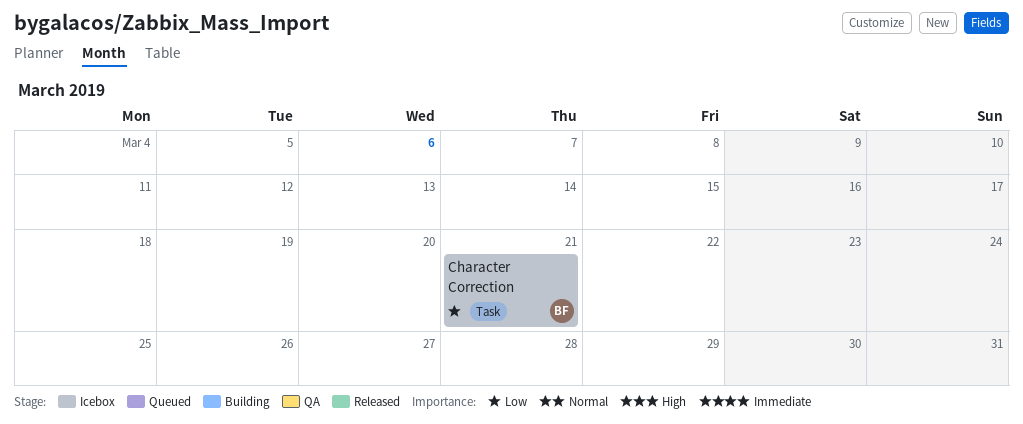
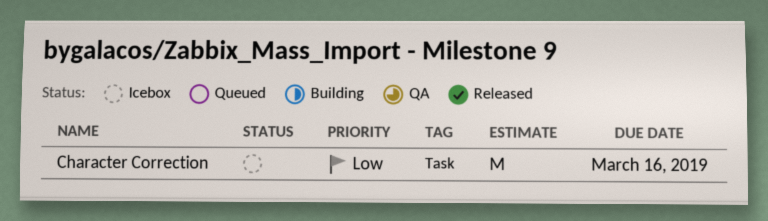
Character Correction, due: Mar 21 -> Mar 16

